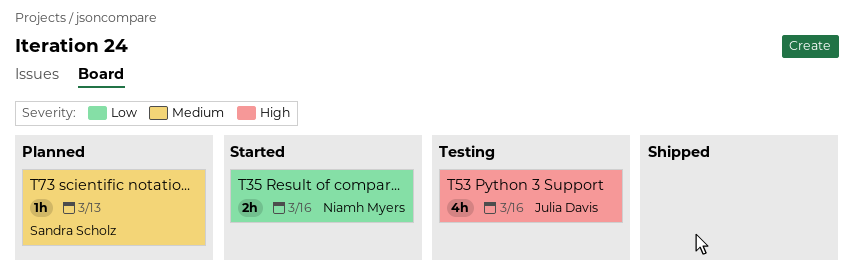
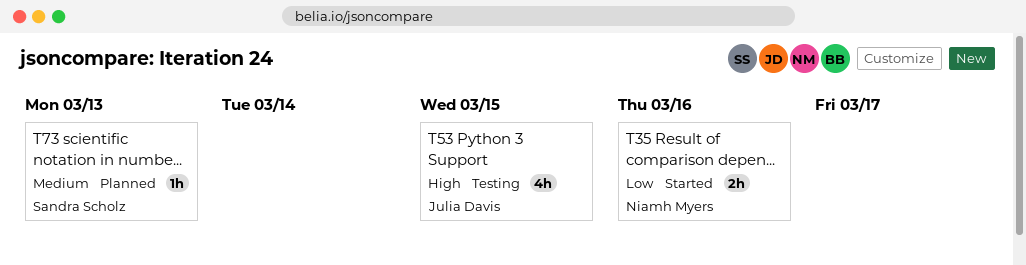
T53, due: Mar 16 -> Mar 15

